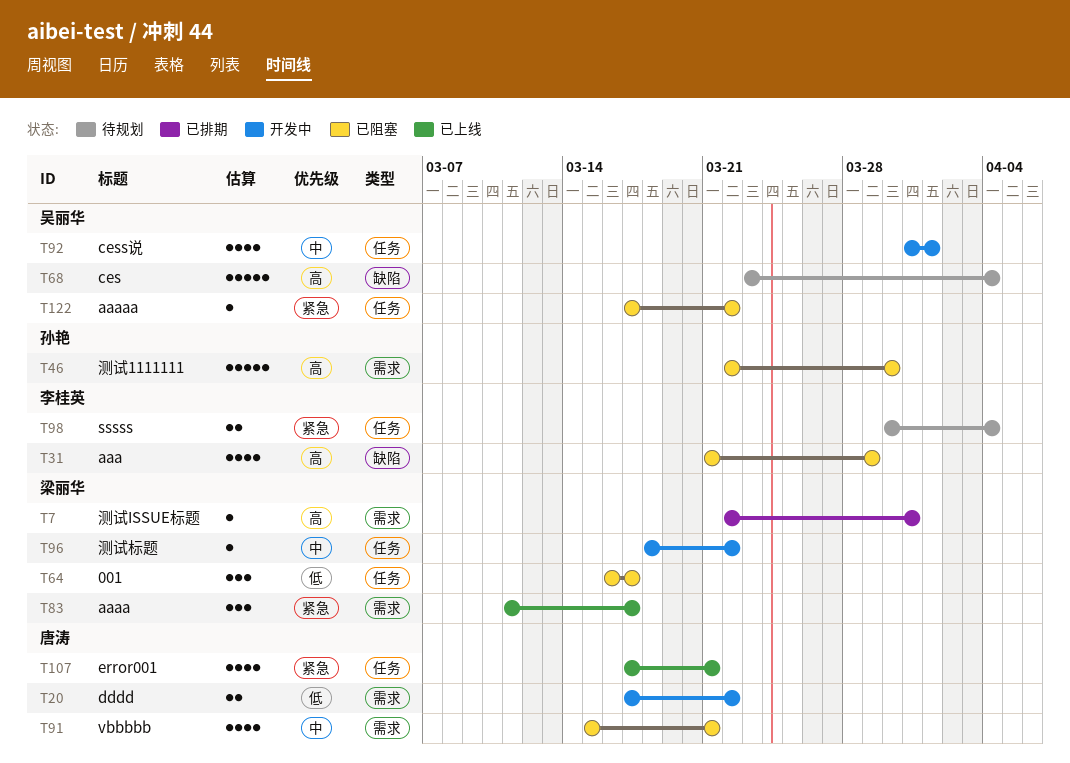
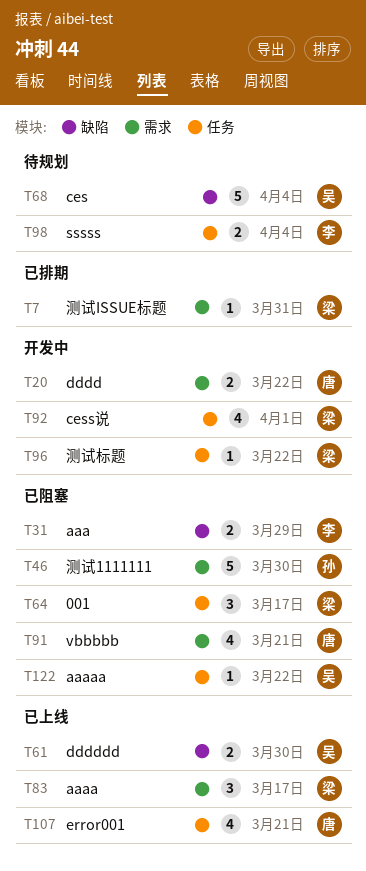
T31, estimate: 4 -> 2
T61: none -> present
T92, owner: 吴丽华 -> 梁丽华

